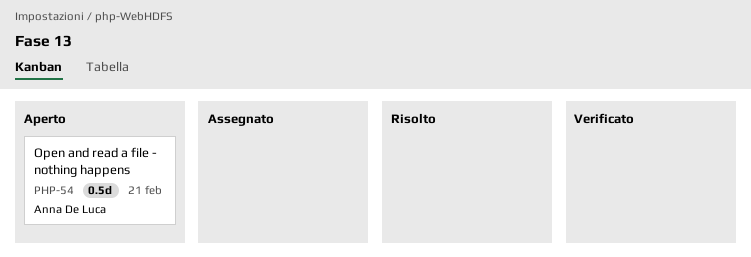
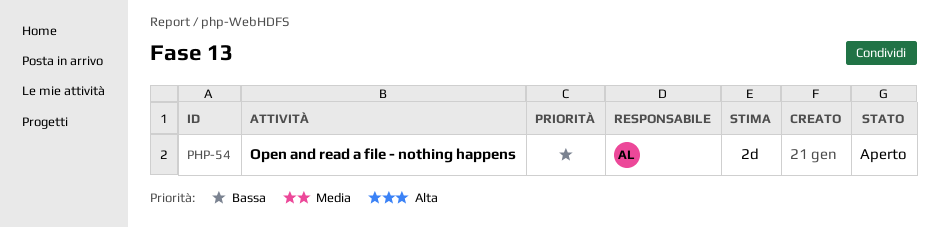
PHP-54, estimate: 0.5d -> 2d

